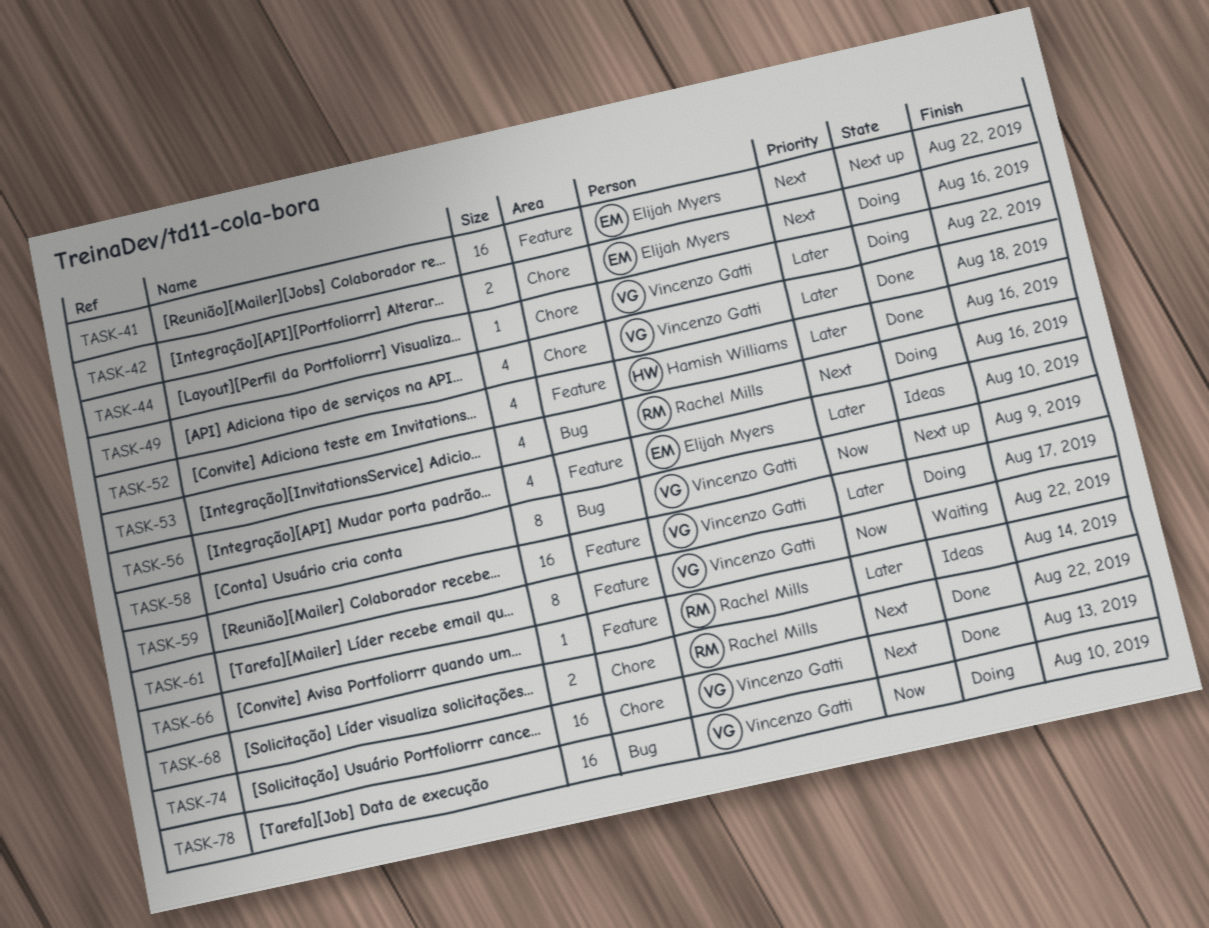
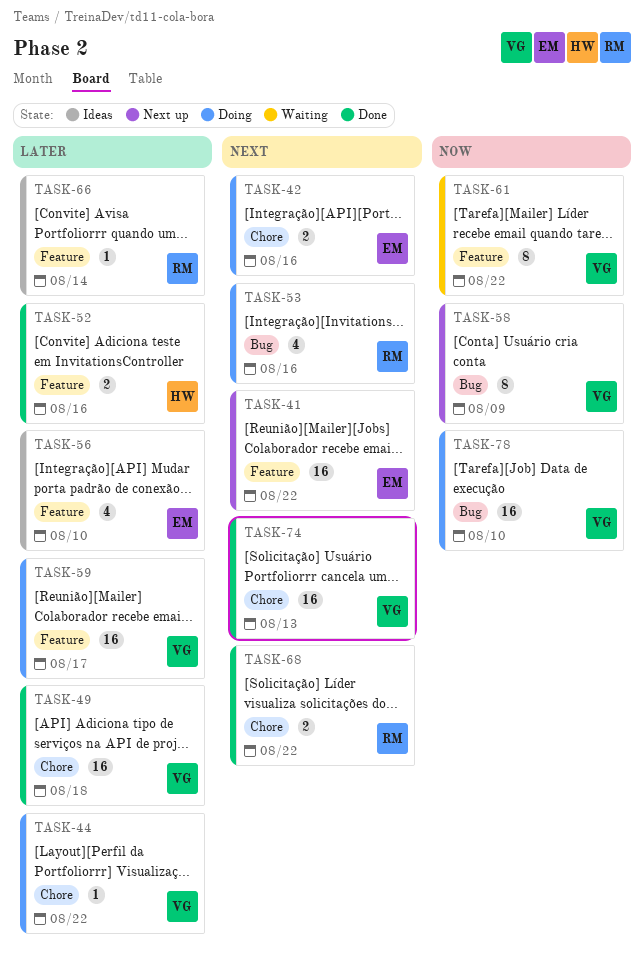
TASK-49, estimate: 4 -> 16
TASK-52, estimate: 4 -> 2

